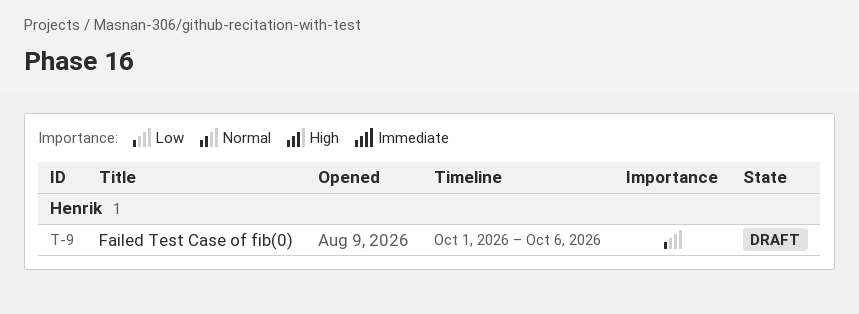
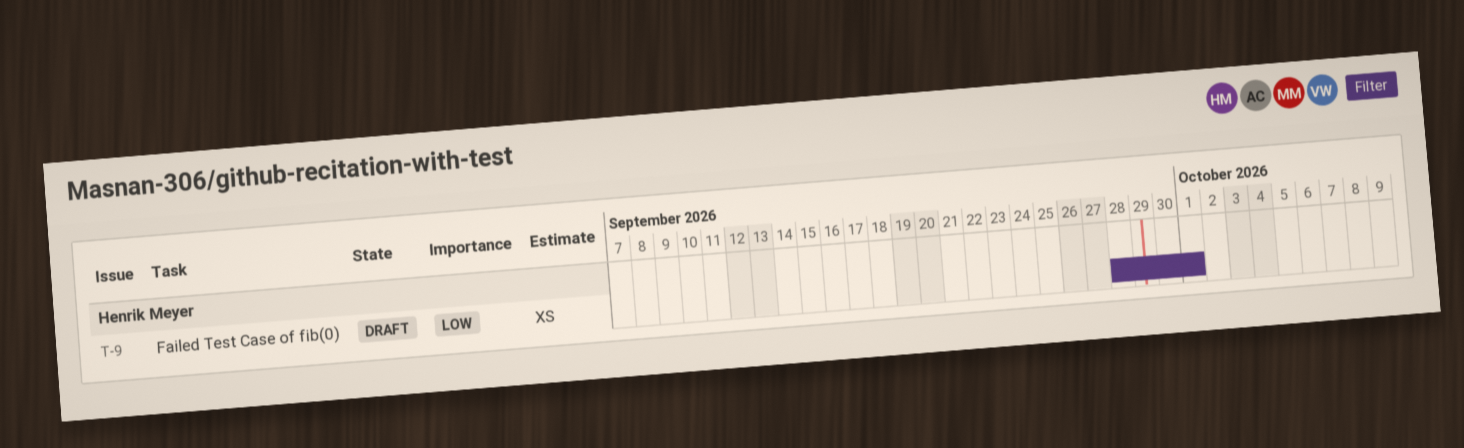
T-9, start: Oct 1 -> Sep 28
T-9, due: Oct 6 -> Oct 1

